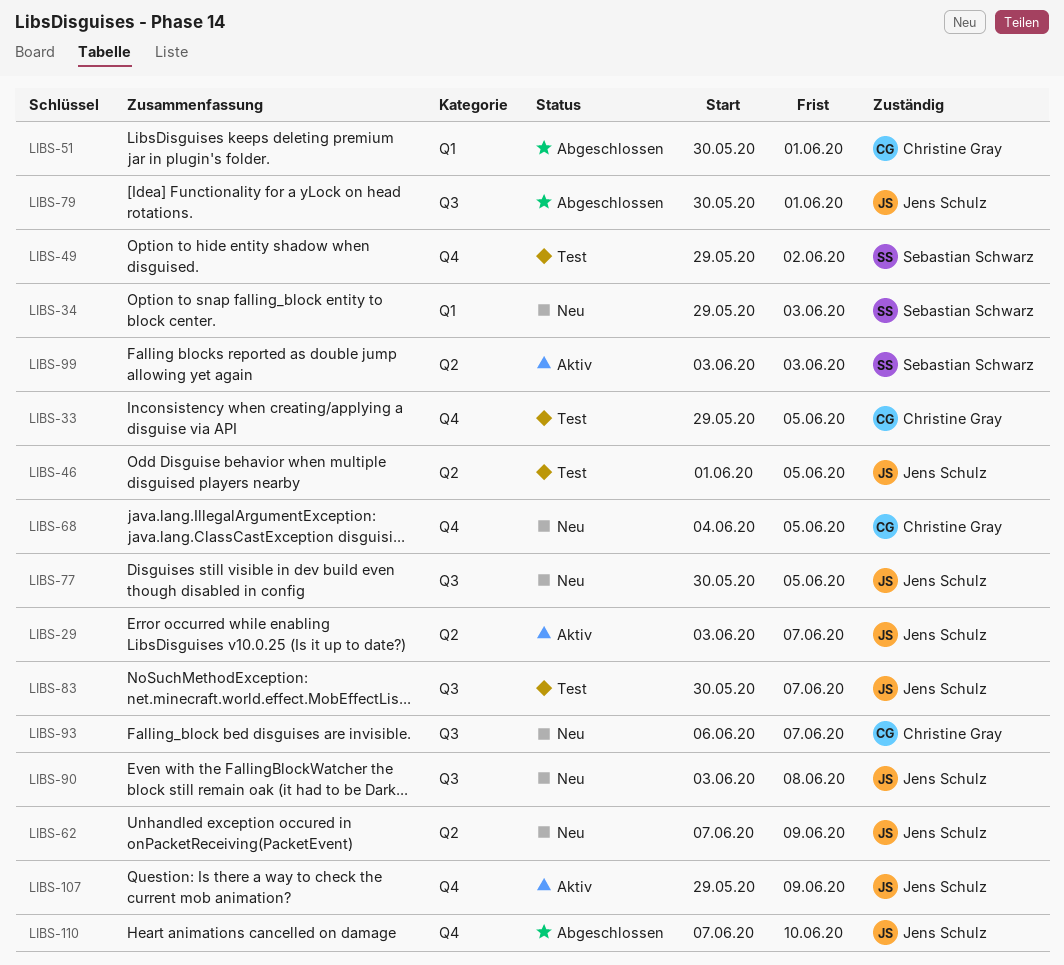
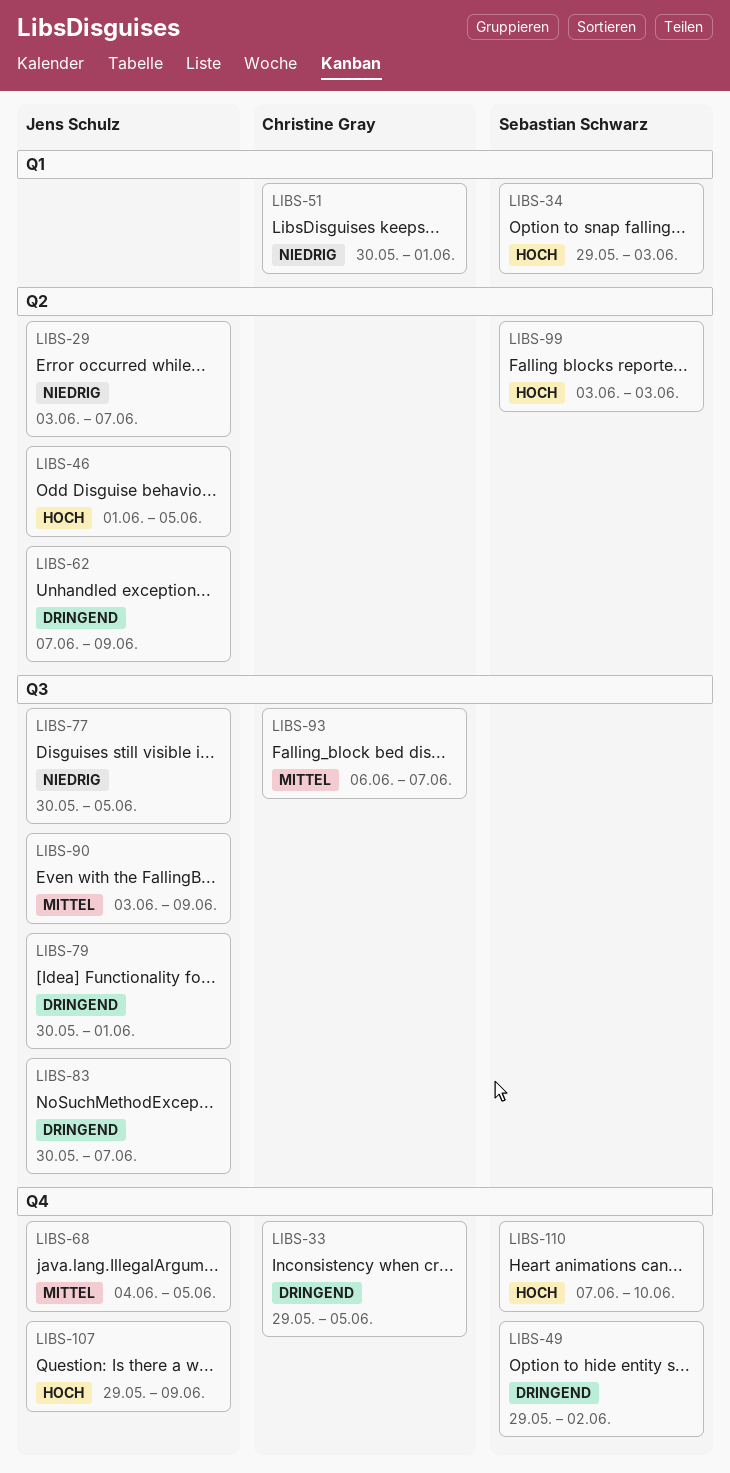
LIBS-68, owner: Christine Gray -> Jens Schulz
LIBS-90, due: Jun 8 -> Jun 9
LIBS-110, owner: Jens Schulz -> Sebastian Schwarz

